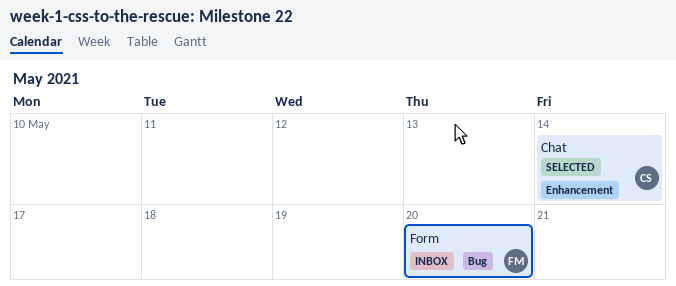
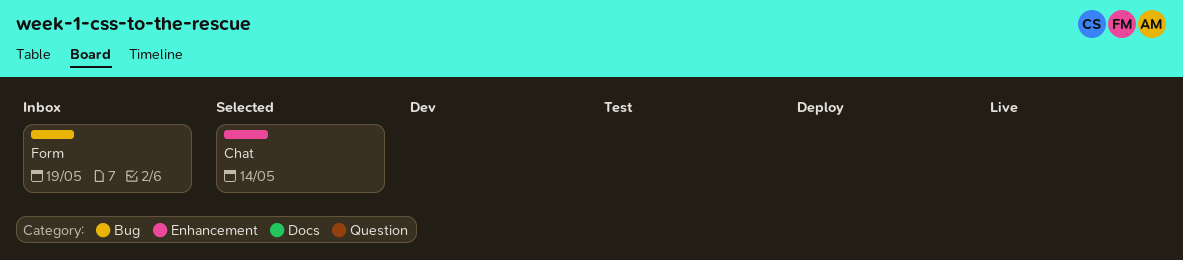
Form, due: May 20 -> May 19

